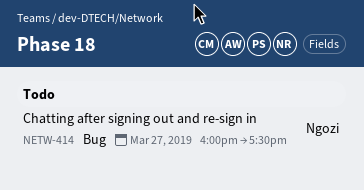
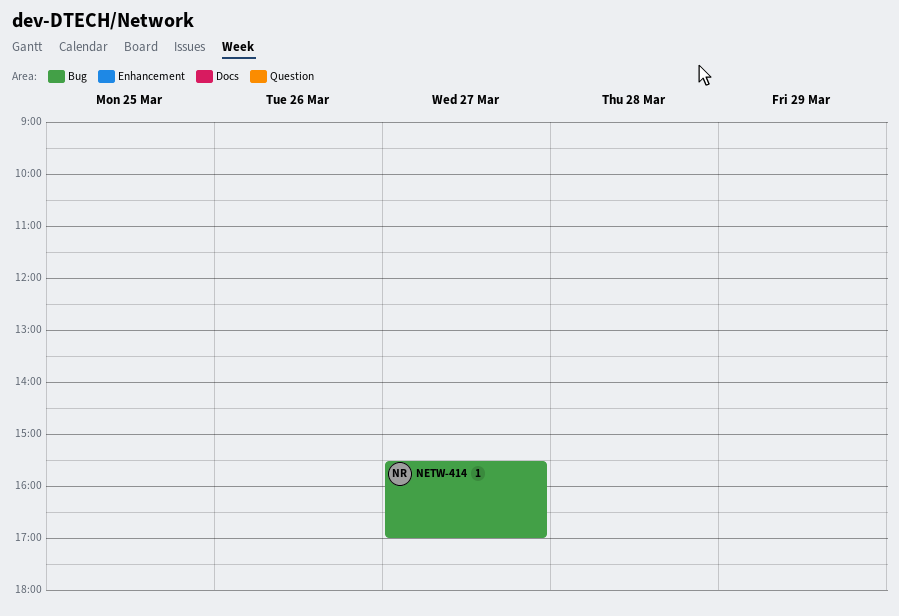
NETW-414, begins: 16:00 -> 15:30
NETW-414, ends: 17:30 -> 17:00

